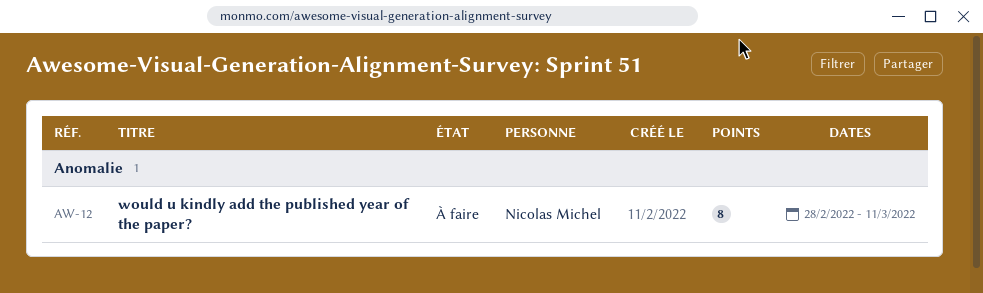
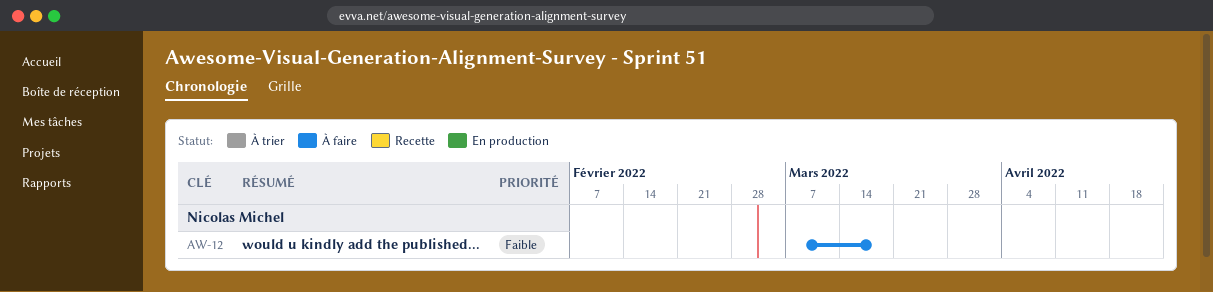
AW-12, start: Feb 28 -> Mar 7
AW-12, due: Mar 11 -> Mar 18

